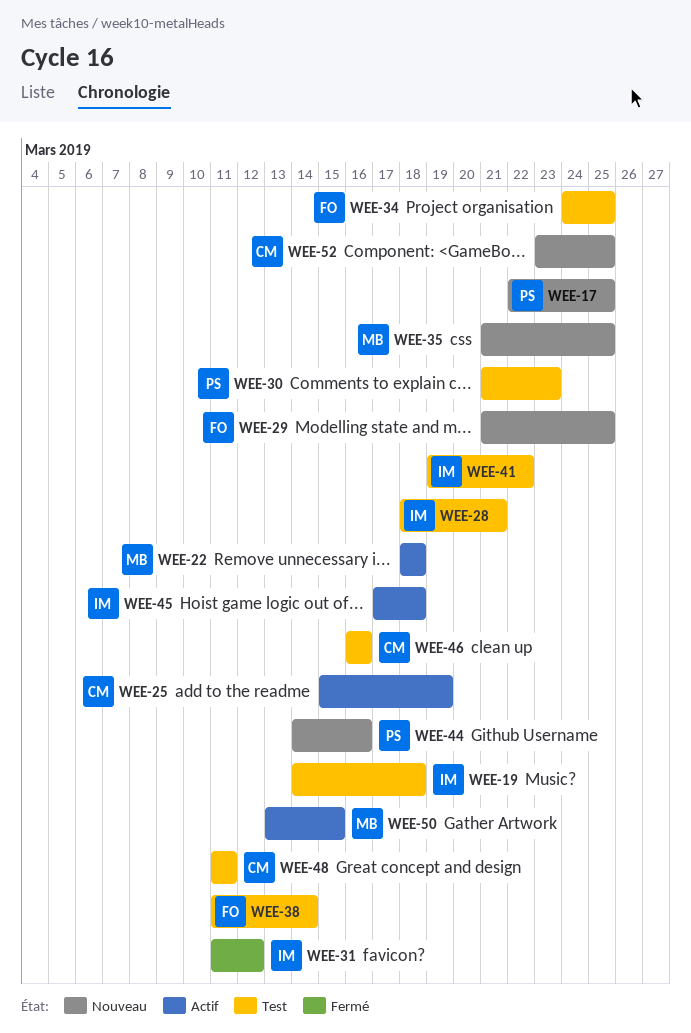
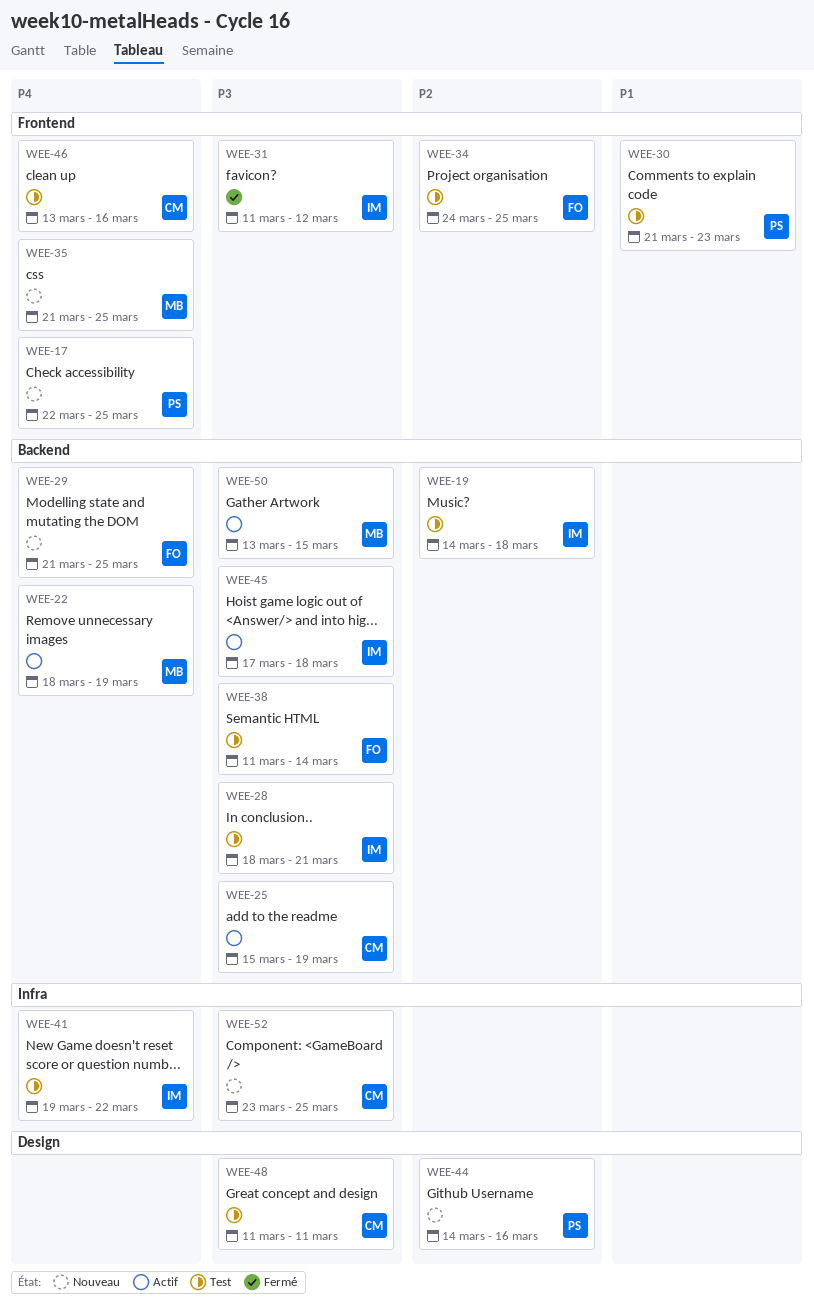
WEE-22, due: Mar 18 -> Mar 19
WEE-46, start: Mar 16 -> Mar 13

